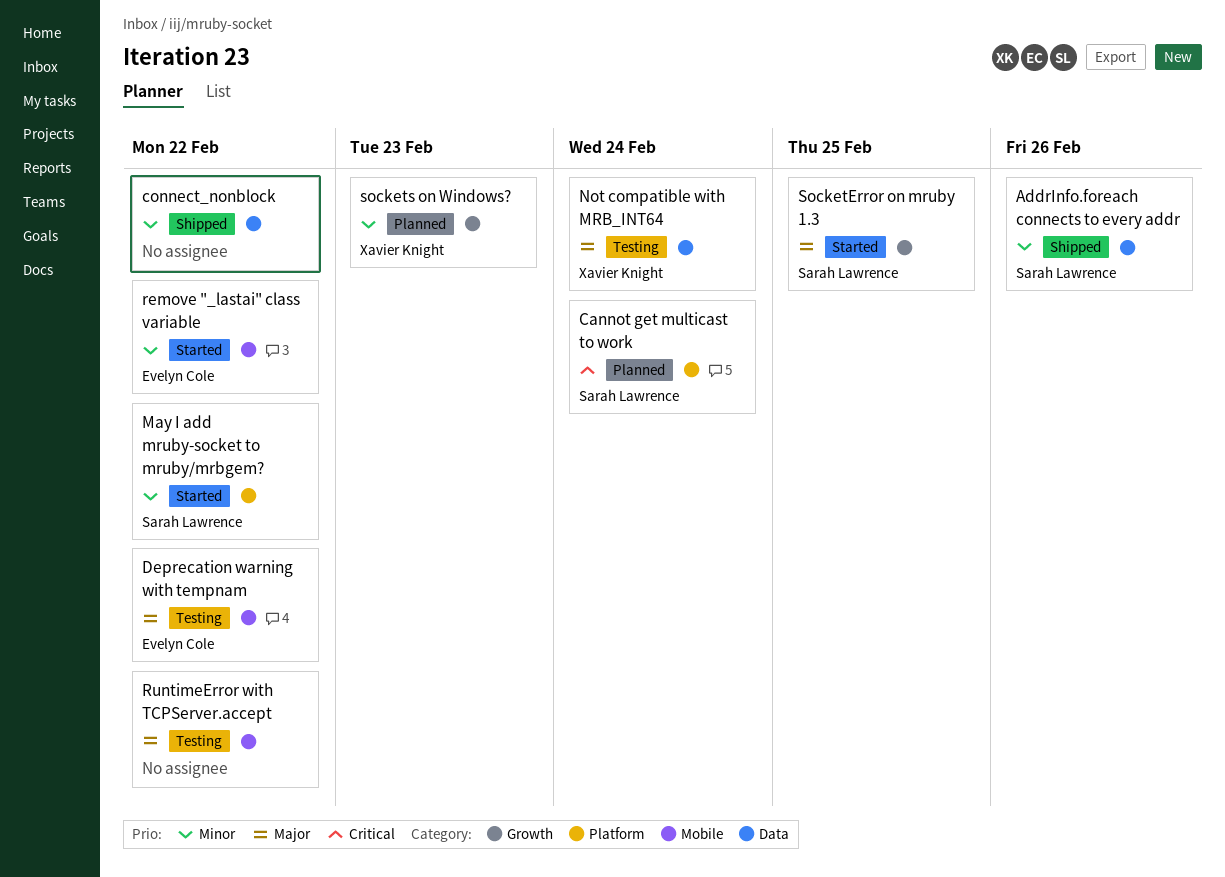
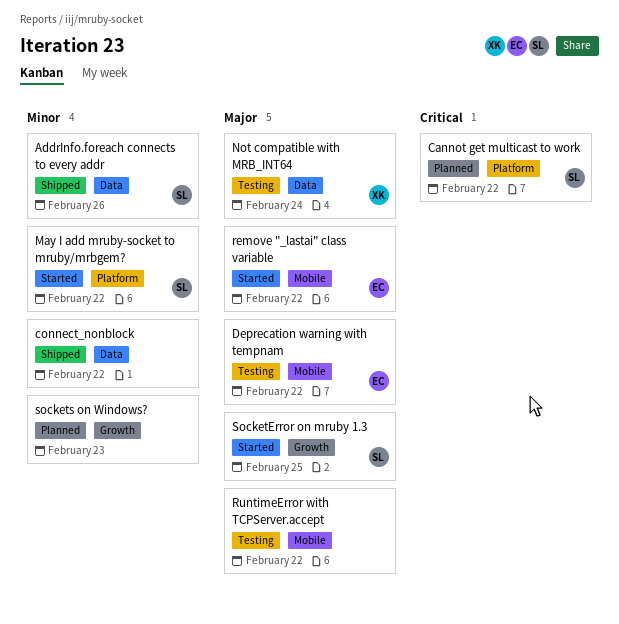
Cannot get multicast to work, due: Feb 24 -> Feb 22
remove "_lastai" class variable, priority: Minor -> Major
sockets on Windows?, owner: Xavier Knight -> none

